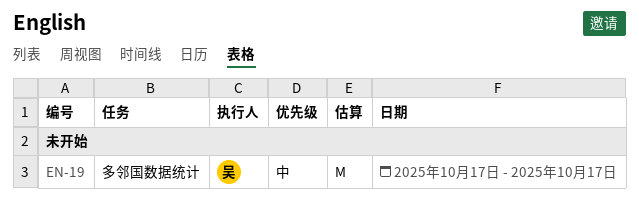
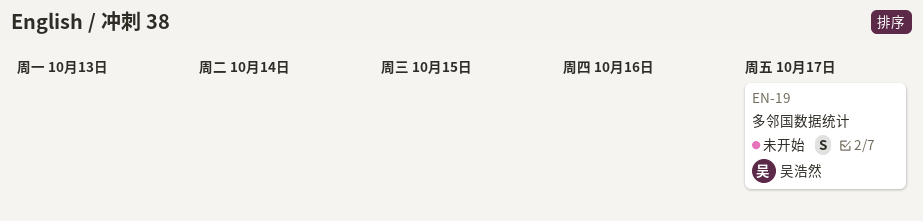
EN-19, estimate: M -> S

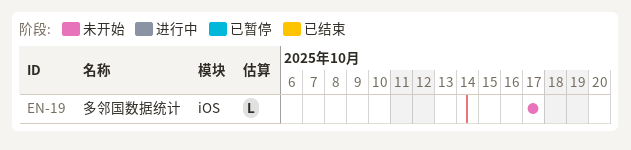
EN-19, estimate: S -> L

